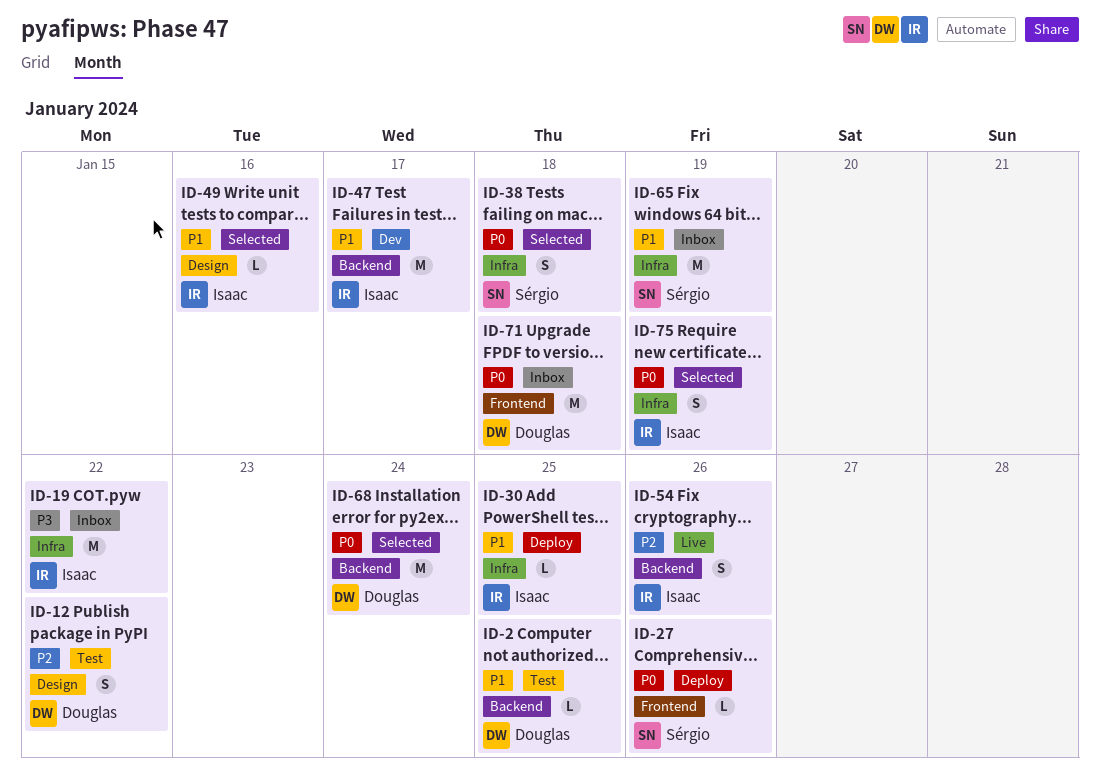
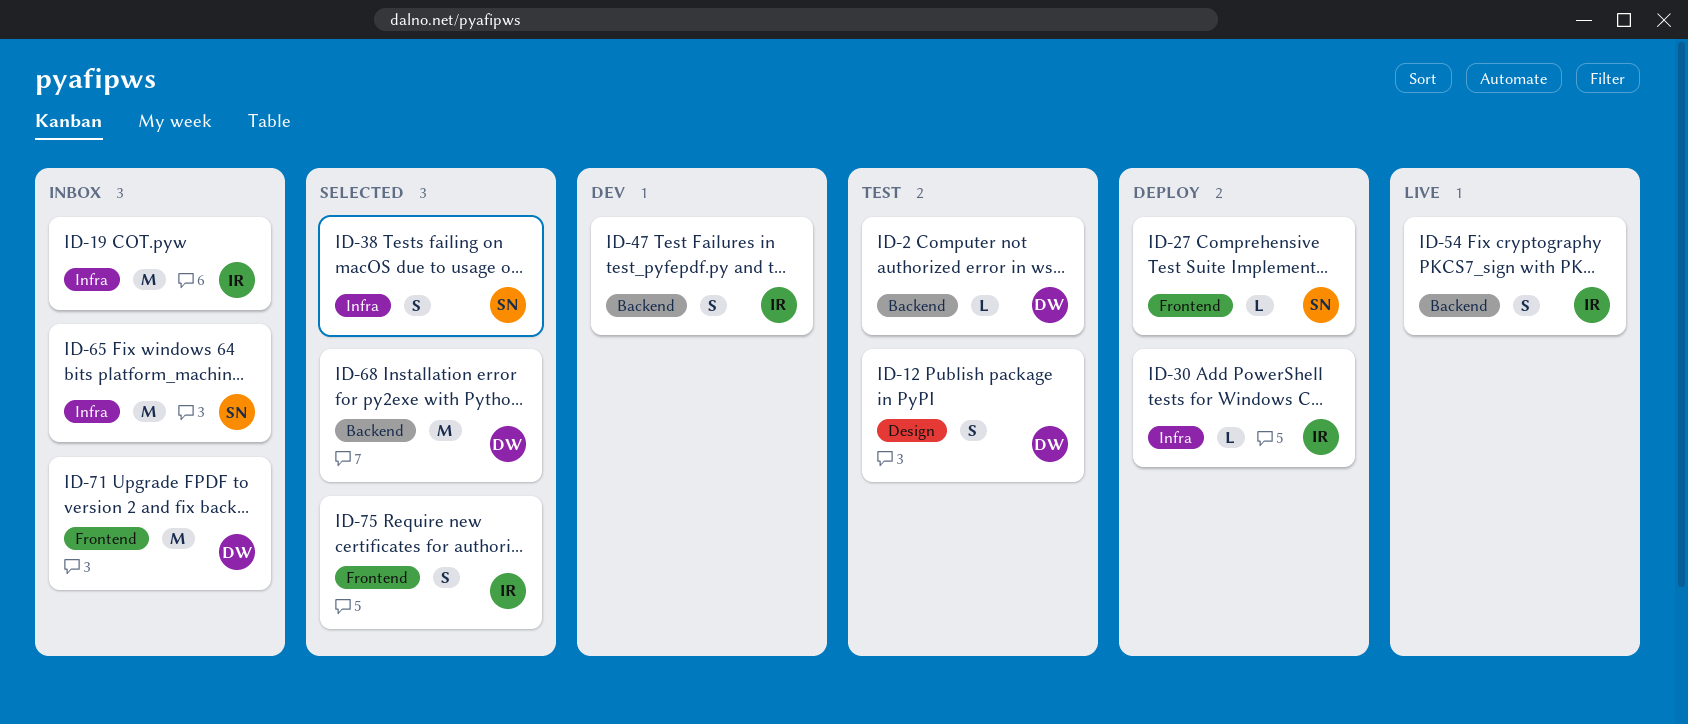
ID-47, estimate: M -> S
ID-49: present -> none
ID-75, label: Infra -> Frontend

